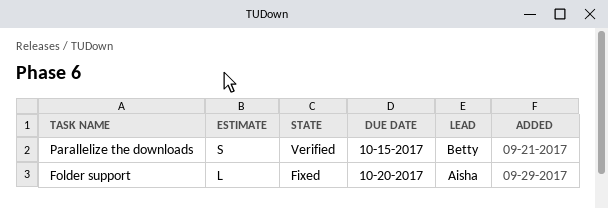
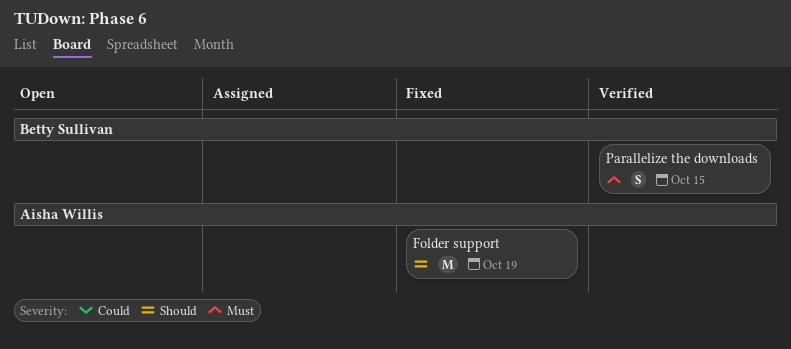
Folder support, estimate: L -> M
Folder support, due: Oct 20 -> Oct 19

